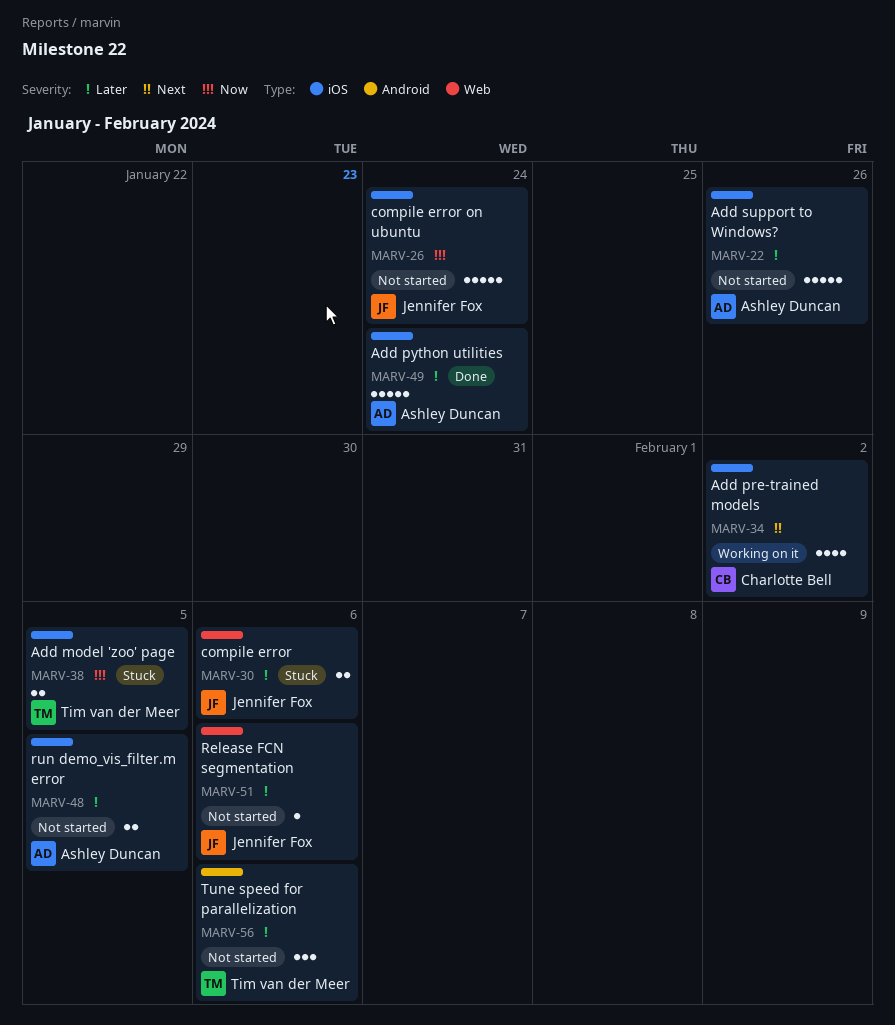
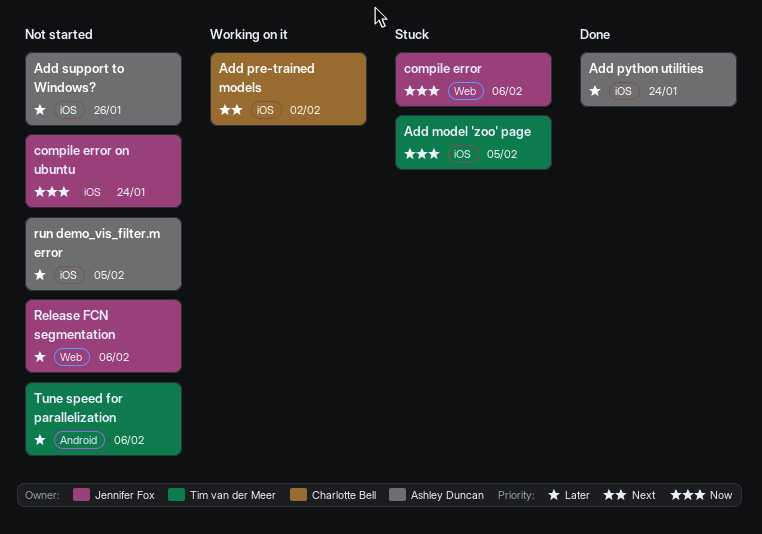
compile error, priority: Later -> Now

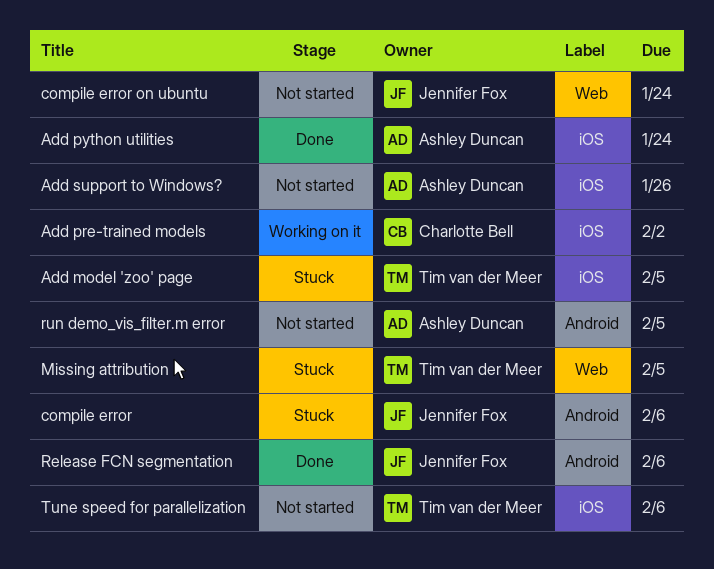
compile error, label: Web -> Android
compile error on ubuntu, label: iOS -> Web
Missing attribution: none -> present
Release FCN segmentation, status: Not started -> Done
Release FCN segmentation, label: Web -> Android
run demo_vis_filter.m error, label: iOS -> Android
Tune speed for parallelization, label: Android -> iOS

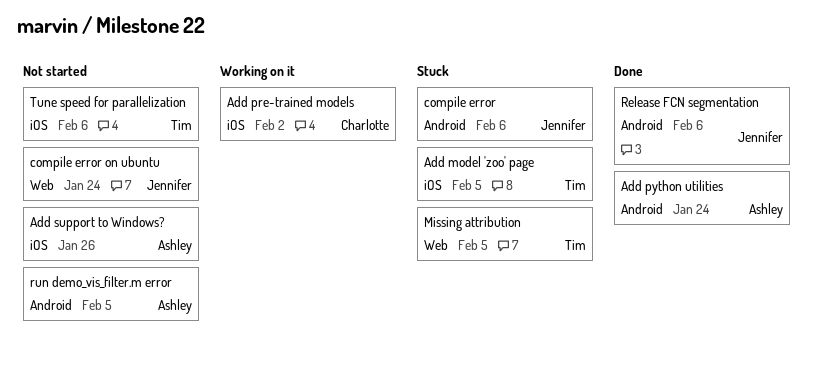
Add python utilities, label: iOS -> Android

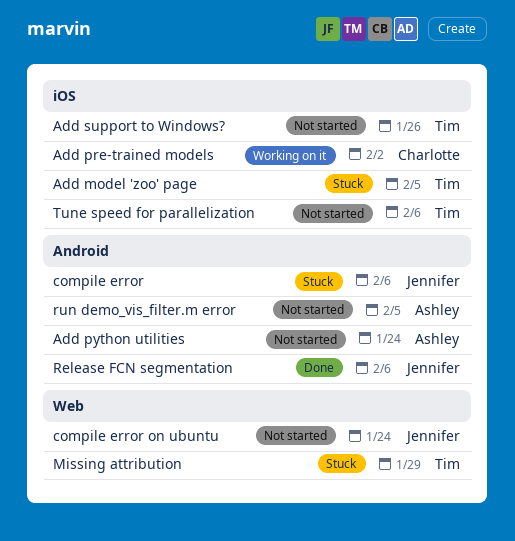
Add python utilities, status: Done -> Not started
Add support to Windows?, owner: Ashley -> Tim
Missing attribution, due: Feb 5 -> Jan 29

